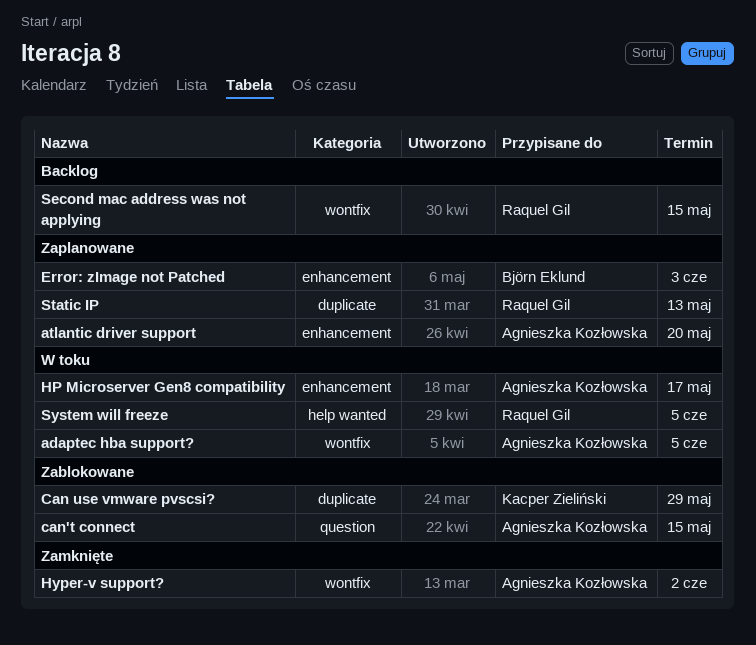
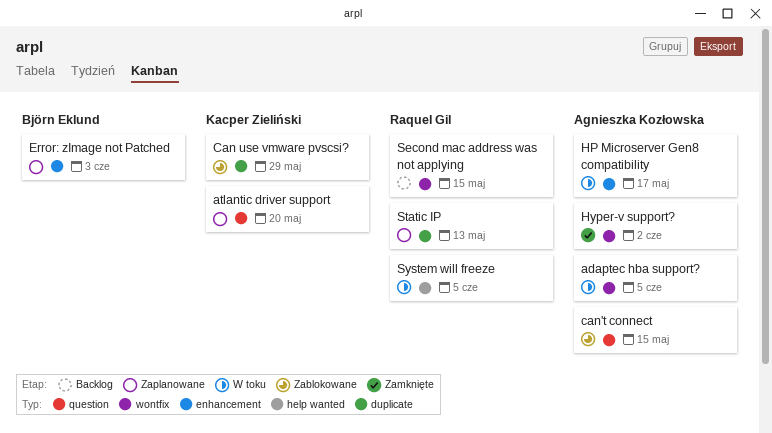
atlantic driver support, owner: Agnieszka Kozłowska -> Kacper Zieliński
atlantic driver support, label: enhancement -> question

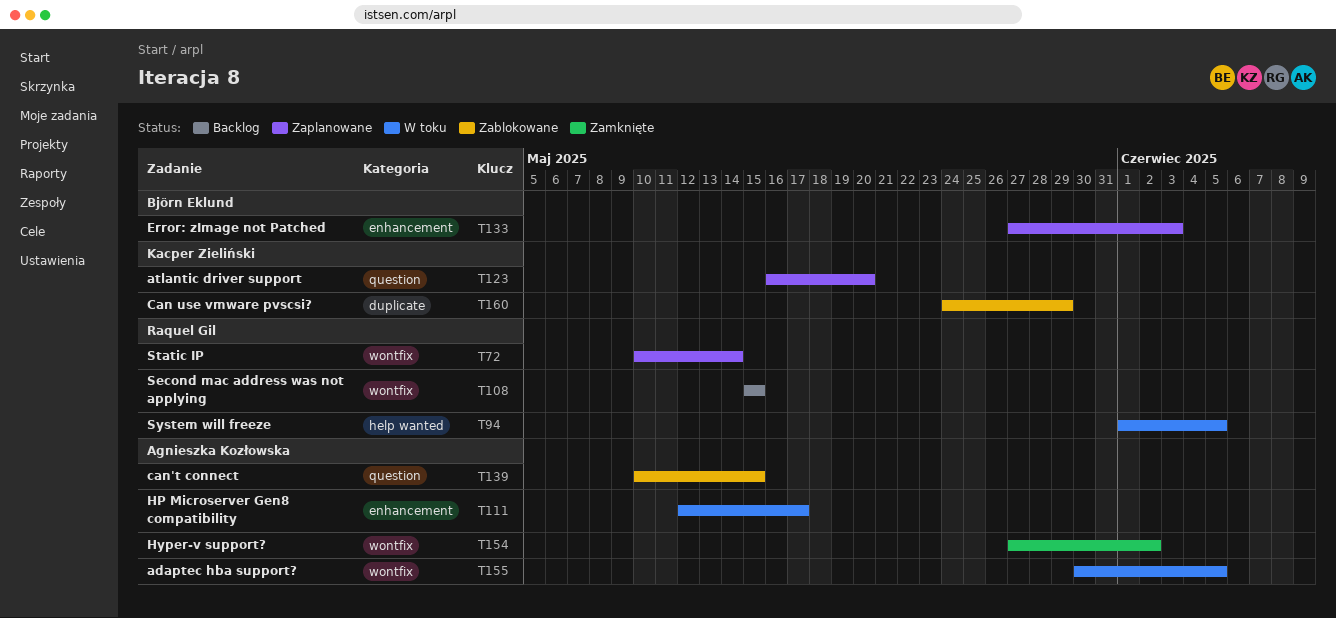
Static IP, label: duplicate -> wontfix
Static IP, due: May 13 -> May 14

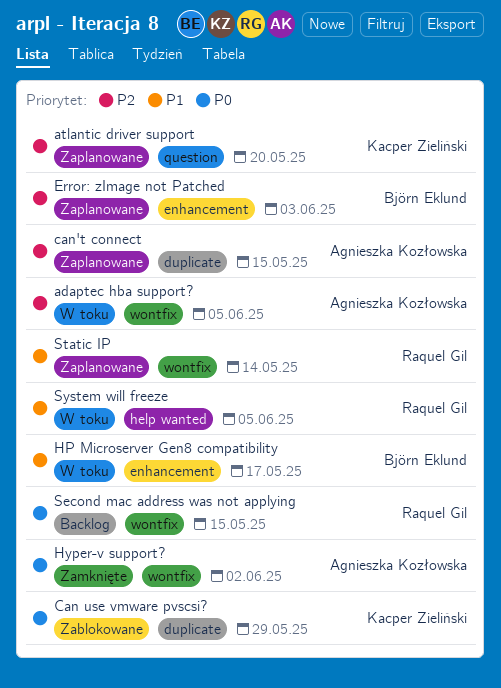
can't connect, status: Zablokowane -> Zaplanowane
can't connect, label: question -> duplicate
HP Microserver Gen8 compatibility, owner: Agnieszka Kozłowska -> Björn Eklund

